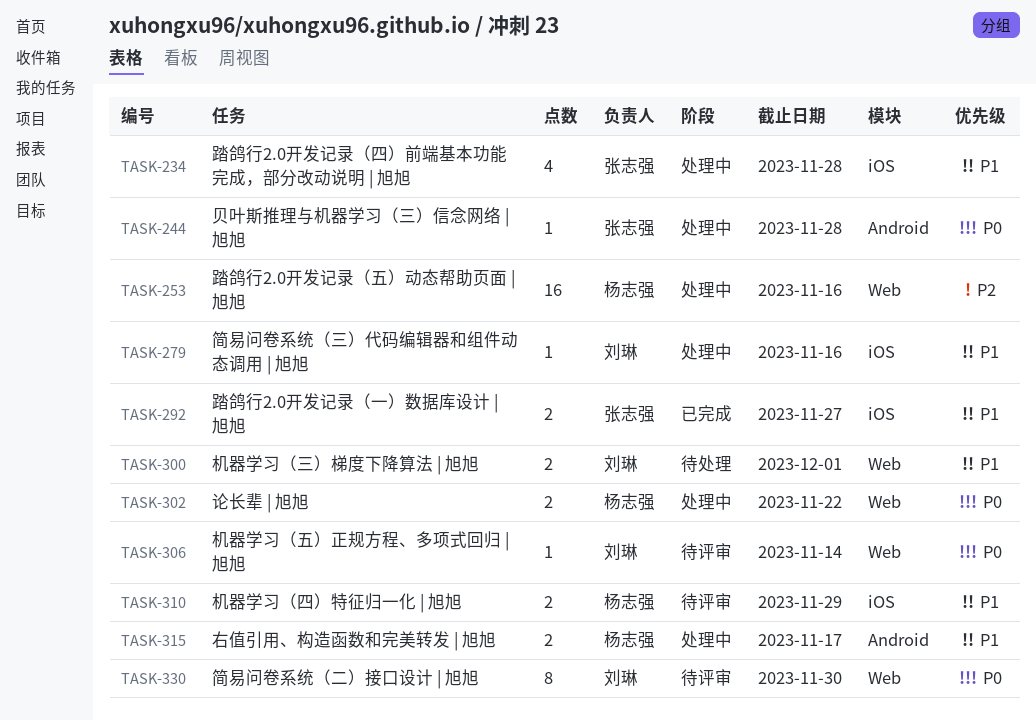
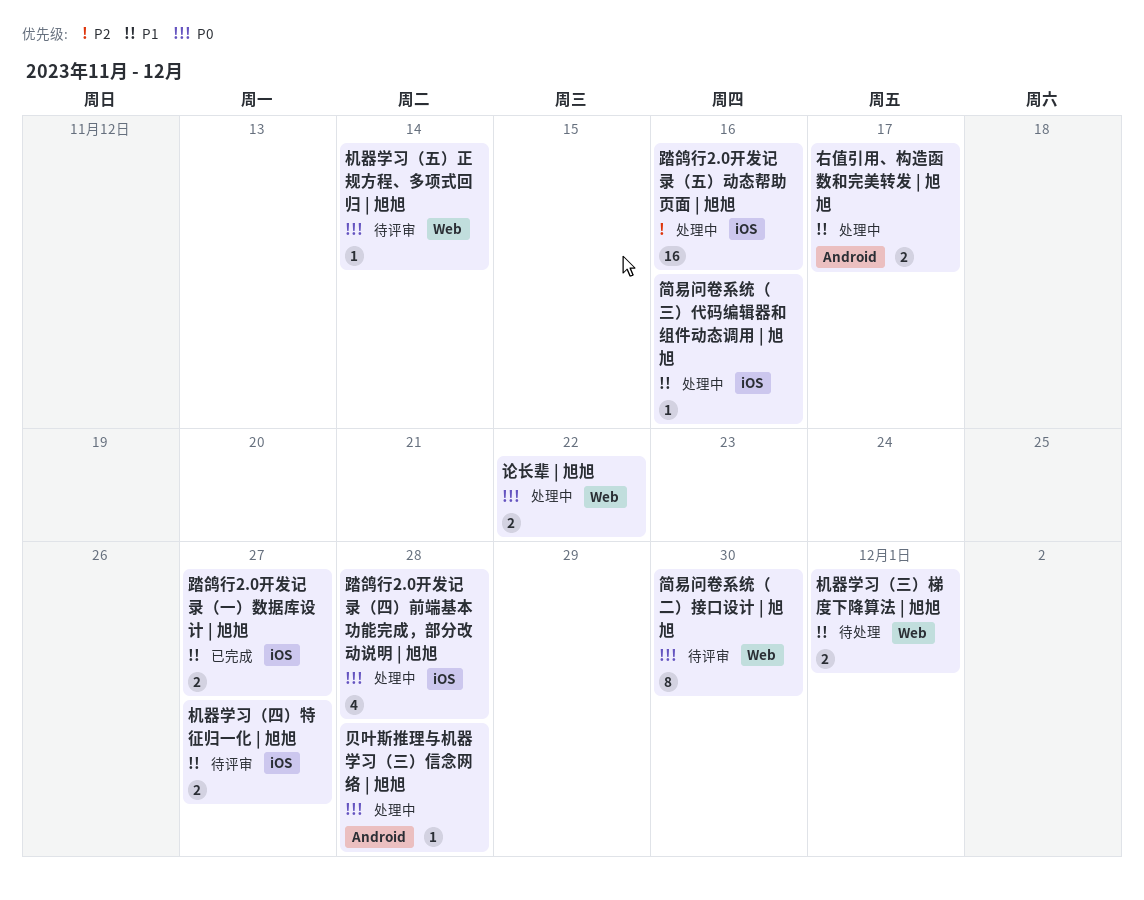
机器学习（四）特征归一化 | 旭旭, due: Nov 29 -> Nov 27
踏鸽行2.0开发记录（五）动态帮助页面 | 旭旭, label: Web -> iOS
踏鸽行2.0开发记录（四）前端基本功能完成，部分改动说明 | 旭旭, priority: P1 -> P0

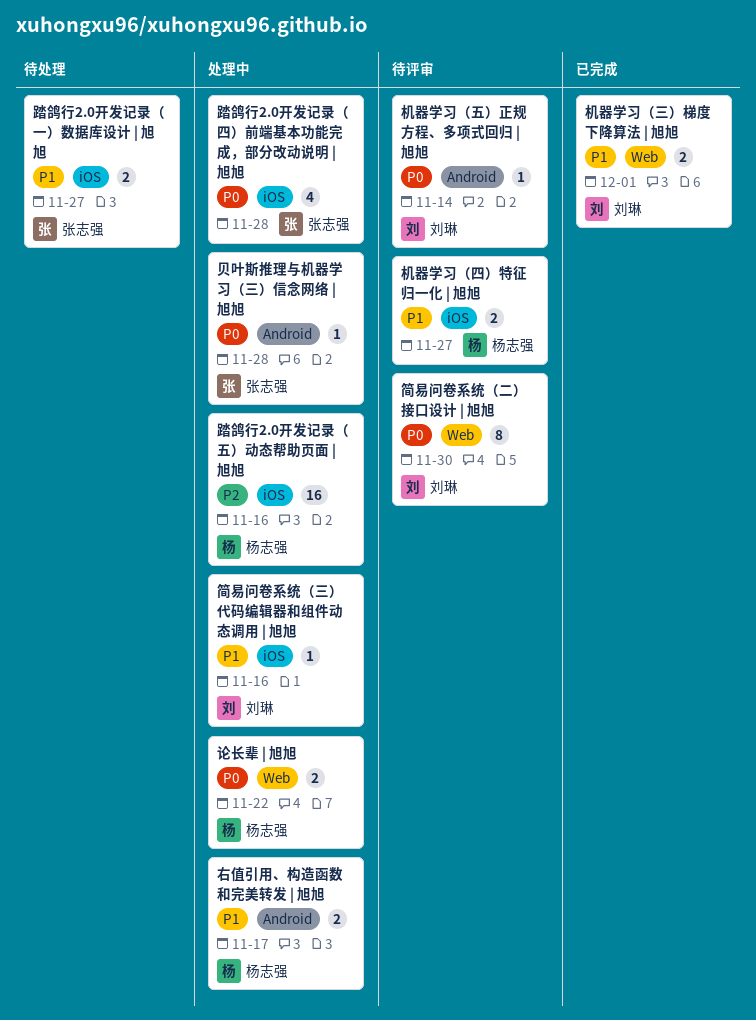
机器学习（三）梯度下降算法 | 旭旭, status: 待处理 -> 已完成
机器学习（五）正规方程、多项式回归 | 旭旭, label: Web -> Android
踏鸽行2.0开发记录（一）数据库设计 | 旭旭, status: 已完成 -> 待处理

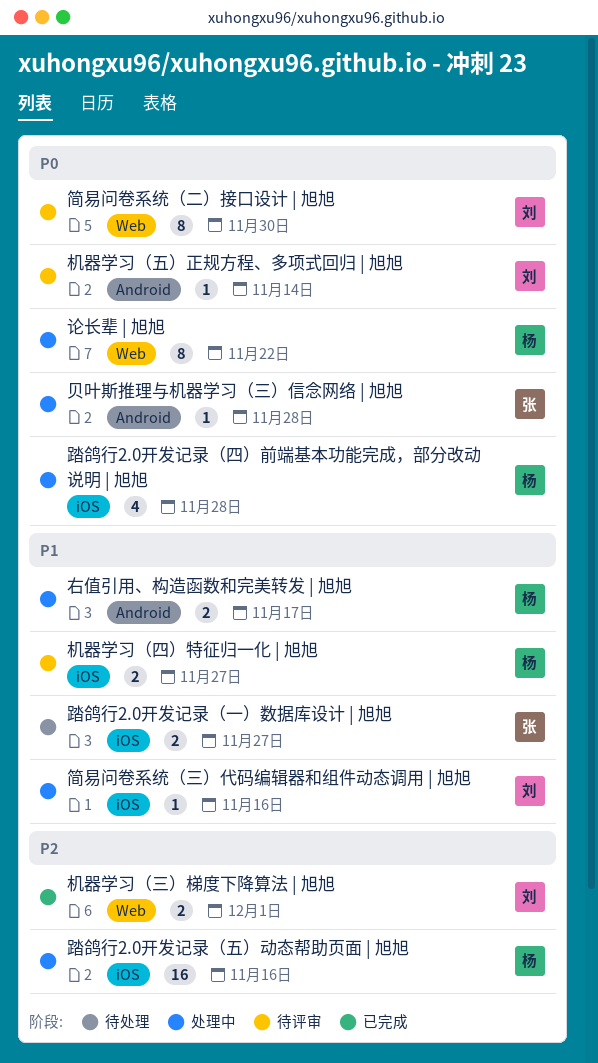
机器学习（三）梯度下降算法 | 旭旭, priority: P1 -> P2
论长辈 | 旭旭, estimate: 2 -> 8
踏鸽行2.0开发记录（四）前端基本功能完成，部分改动说明 | 旭旭, owner: 张志强 -> 杨志强

